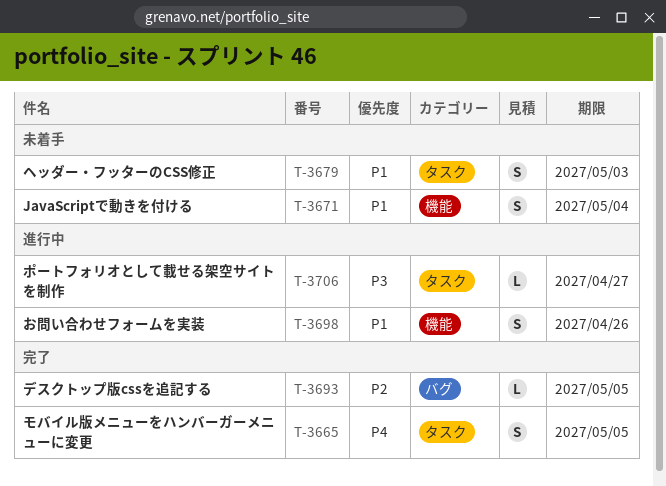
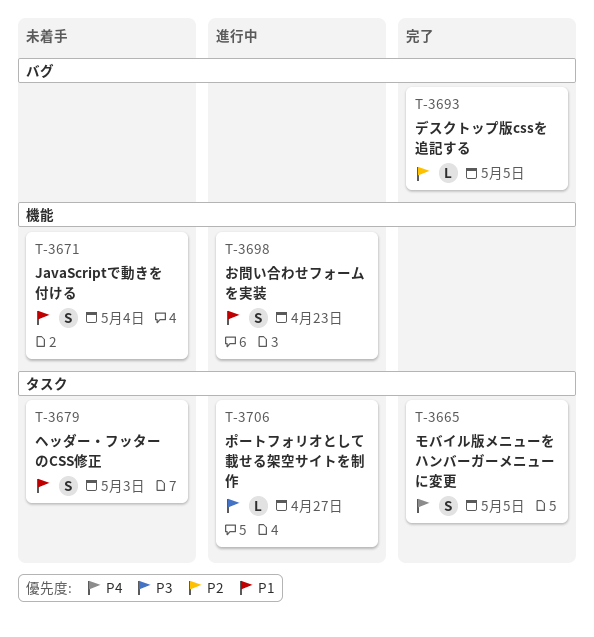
T-3698, due: Apr 26 -> Apr 23

